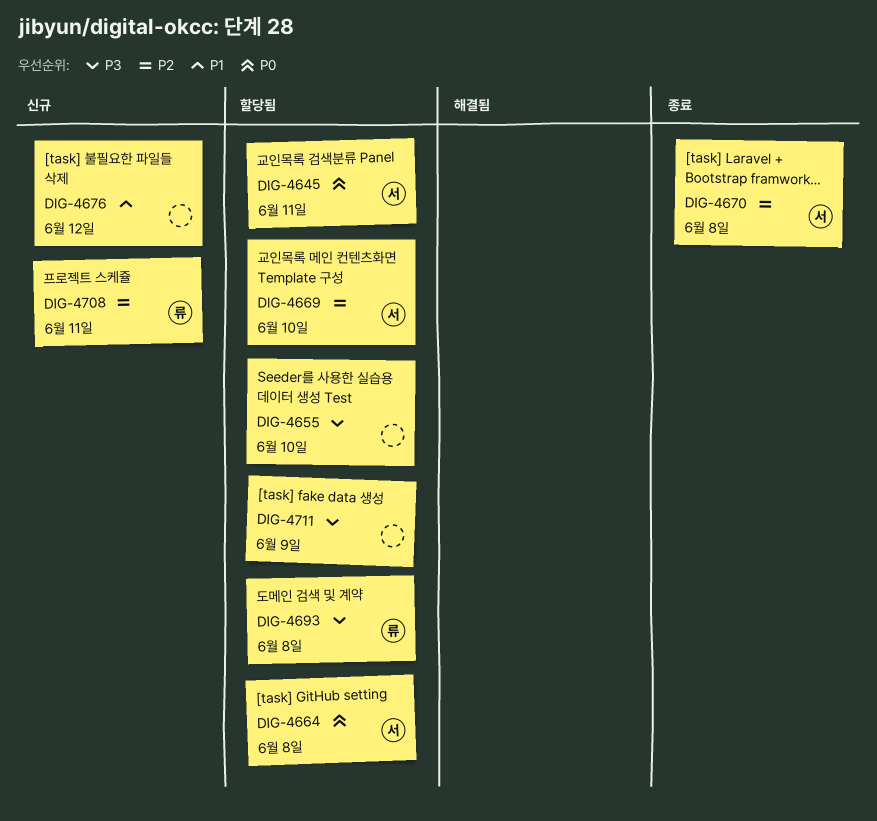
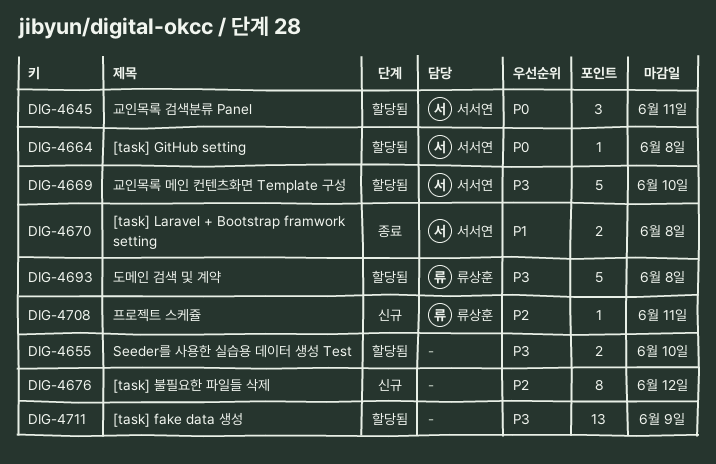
DIG-4669, priority: P2 -> P3
DIG-4670, priority: P2 -> P1
DIG-4676, priority: P1 -> P2

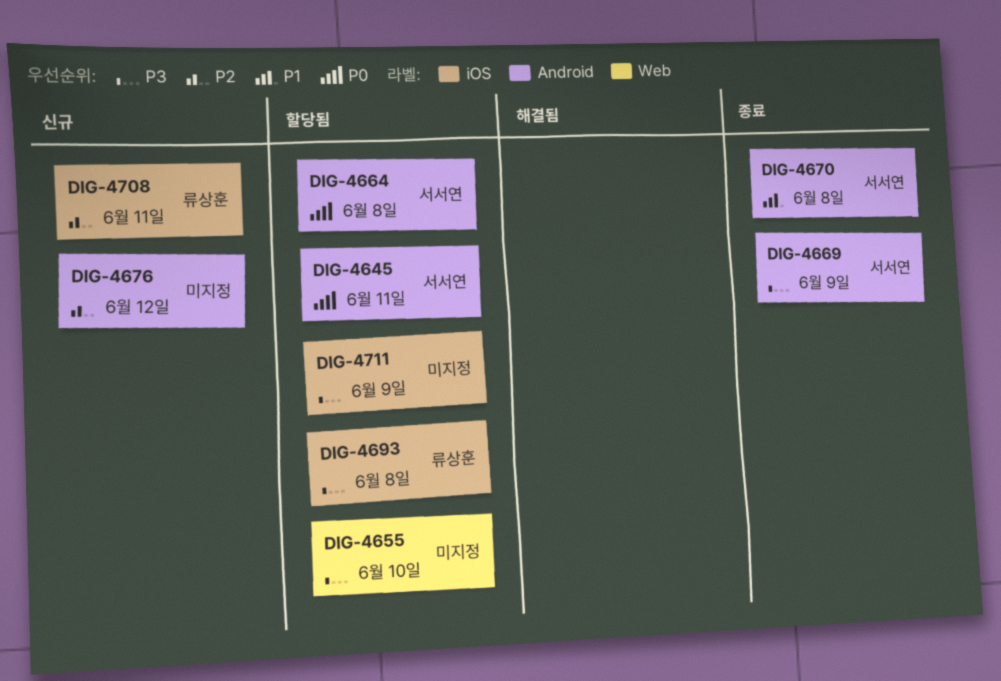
DIG-4669, status: 할당됨 -> 종료
DIG-4669, due: Jun 10 -> Jun 9

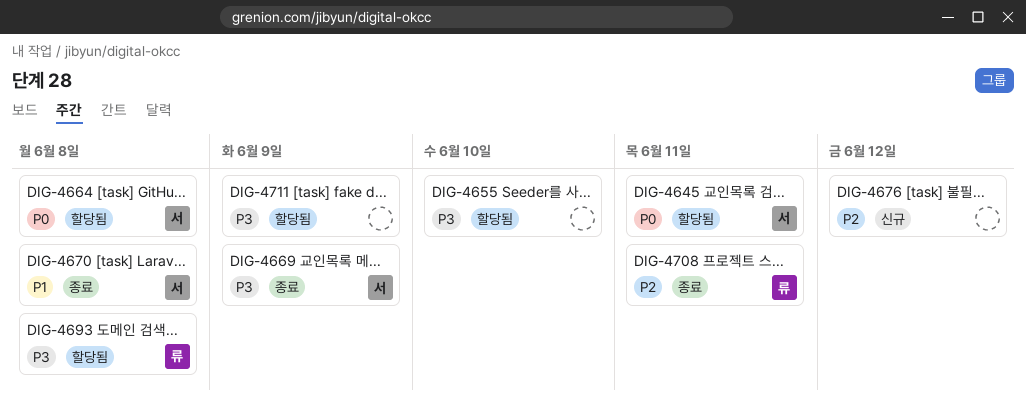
DIG-4708, status: 신규 -> 종료

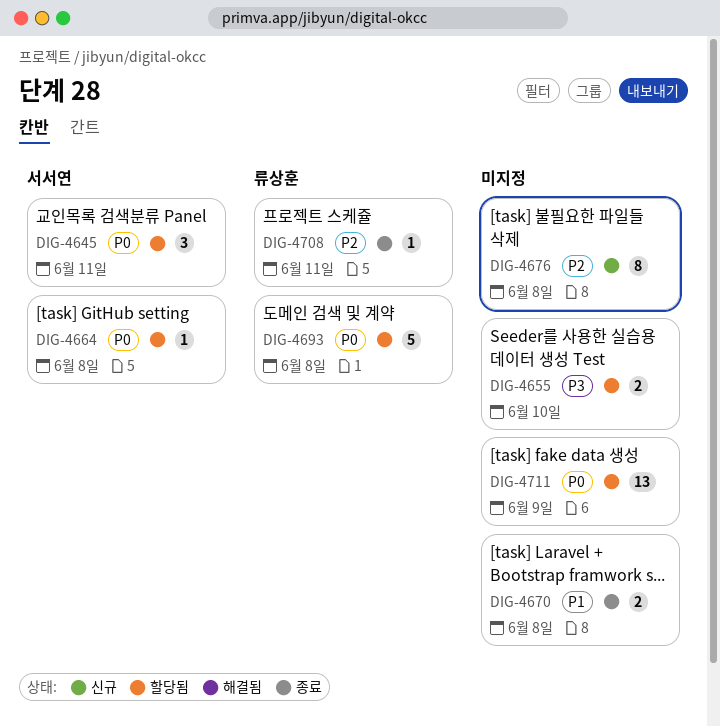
DIG-4669: present -> none
DIG-4670, owner: 서서연 -> none
DIG-4676, due: Jun 12 -> Jun 8
DIG-4693, priority: P3 -> P0
DIG-4711, priority: P3 -> P0

